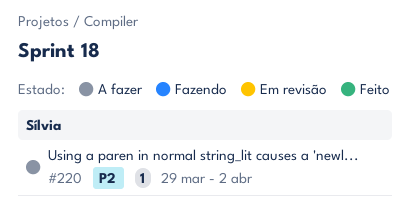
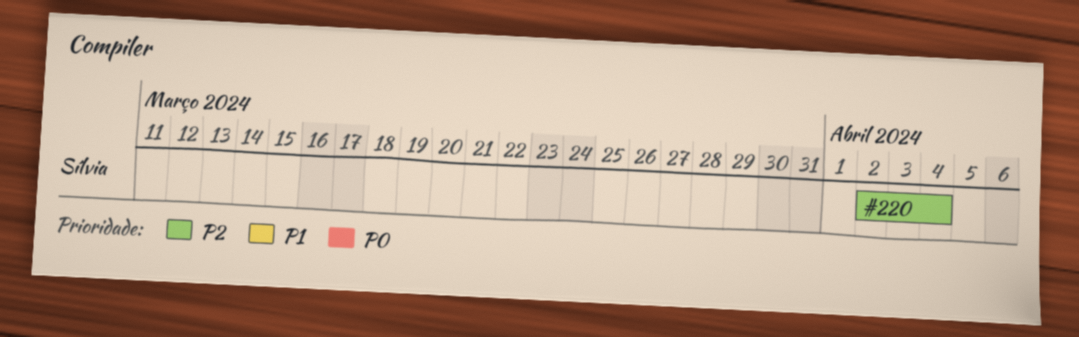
#220, start: Mar 29 -> Apr 2
#220, due: Apr 2 -> Apr 4

